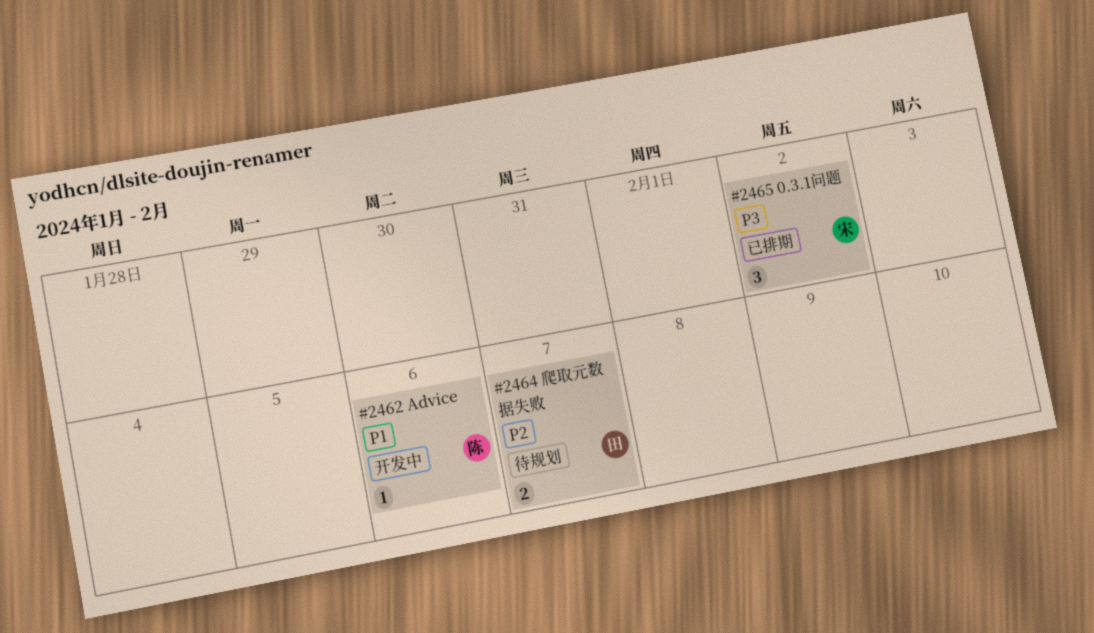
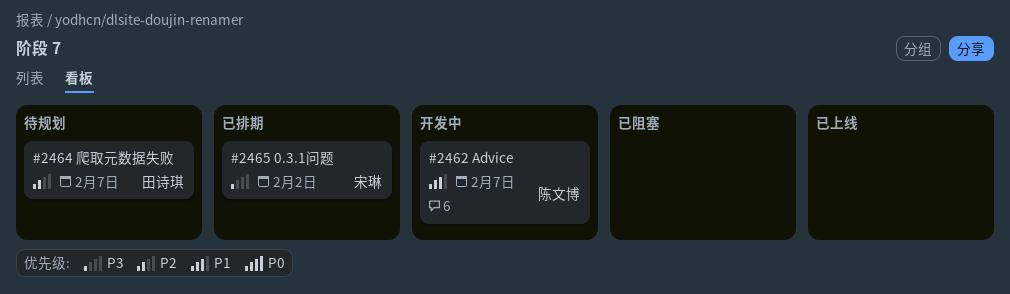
#2462, due: Feb 6 -> Feb 7

